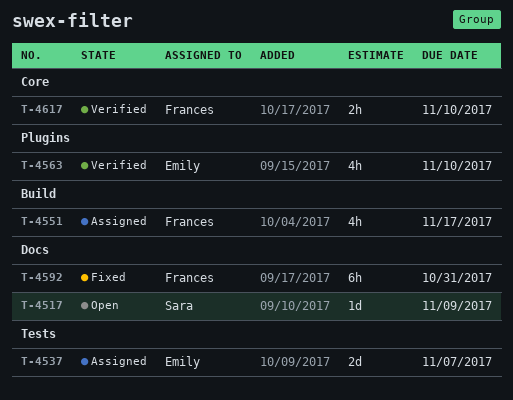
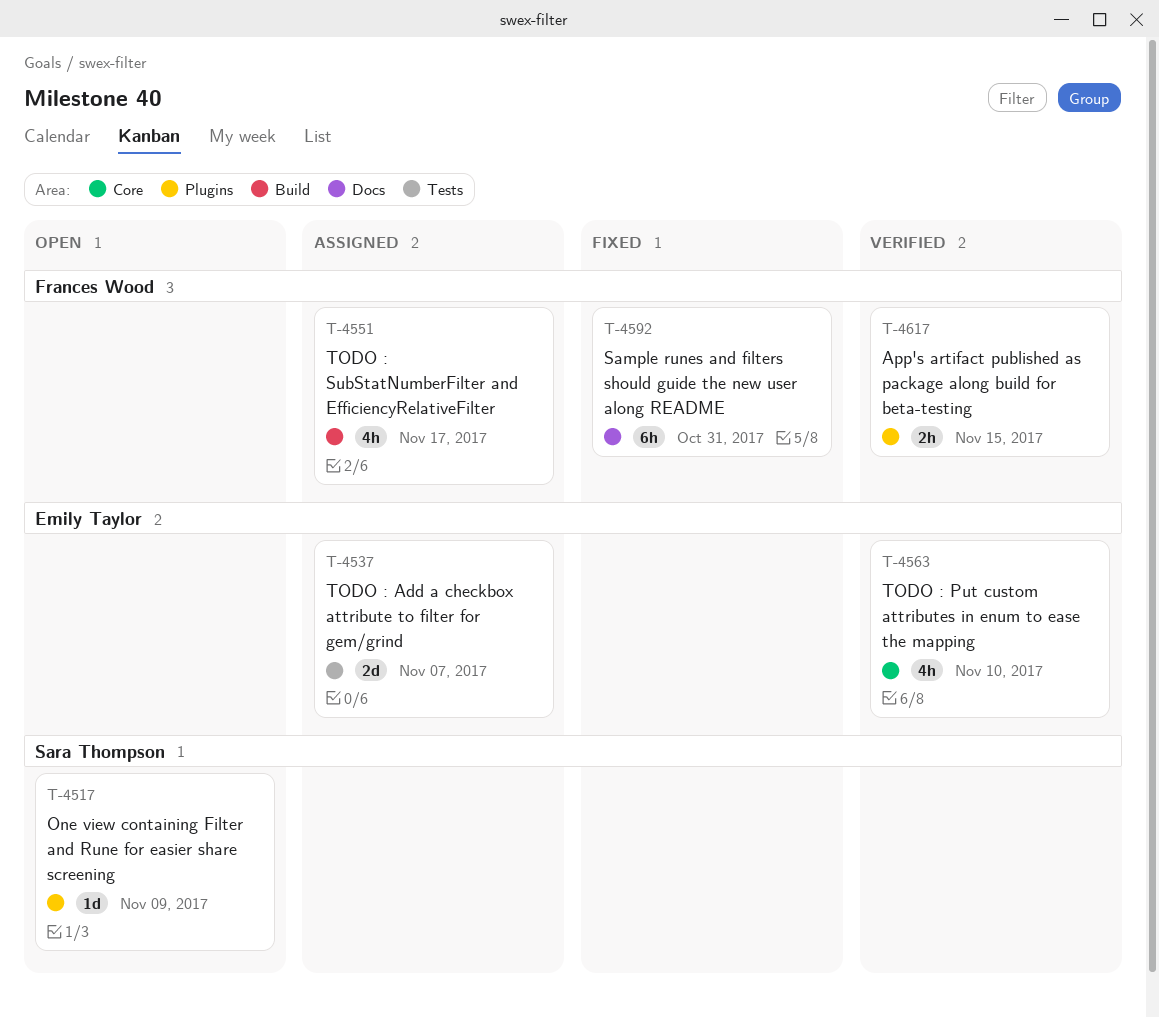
T-4517, label: Docs -> Plugins
T-4563, label: Plugins -> Core
T-4617, label: Core -> Plugins
T-4617, due: Nov 10 -> Nov 15

